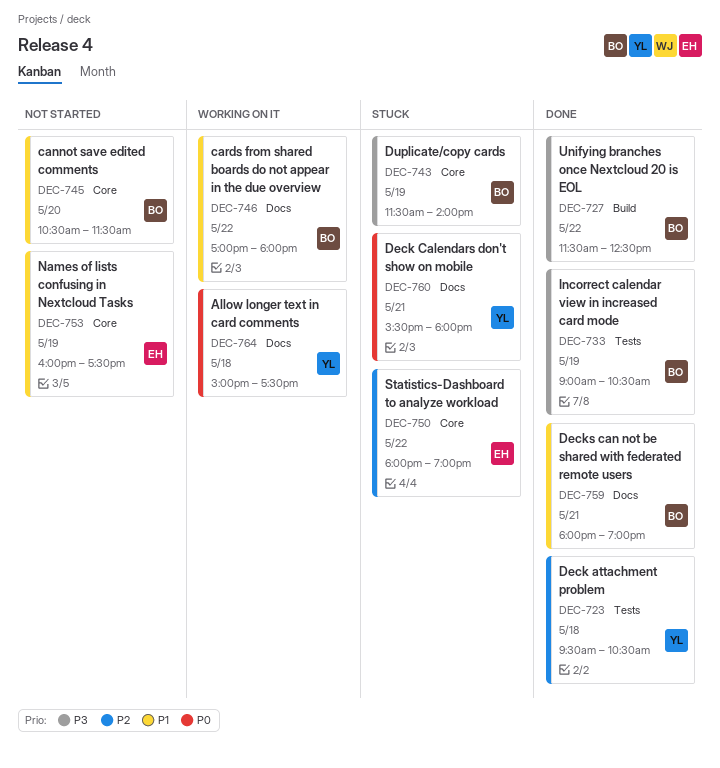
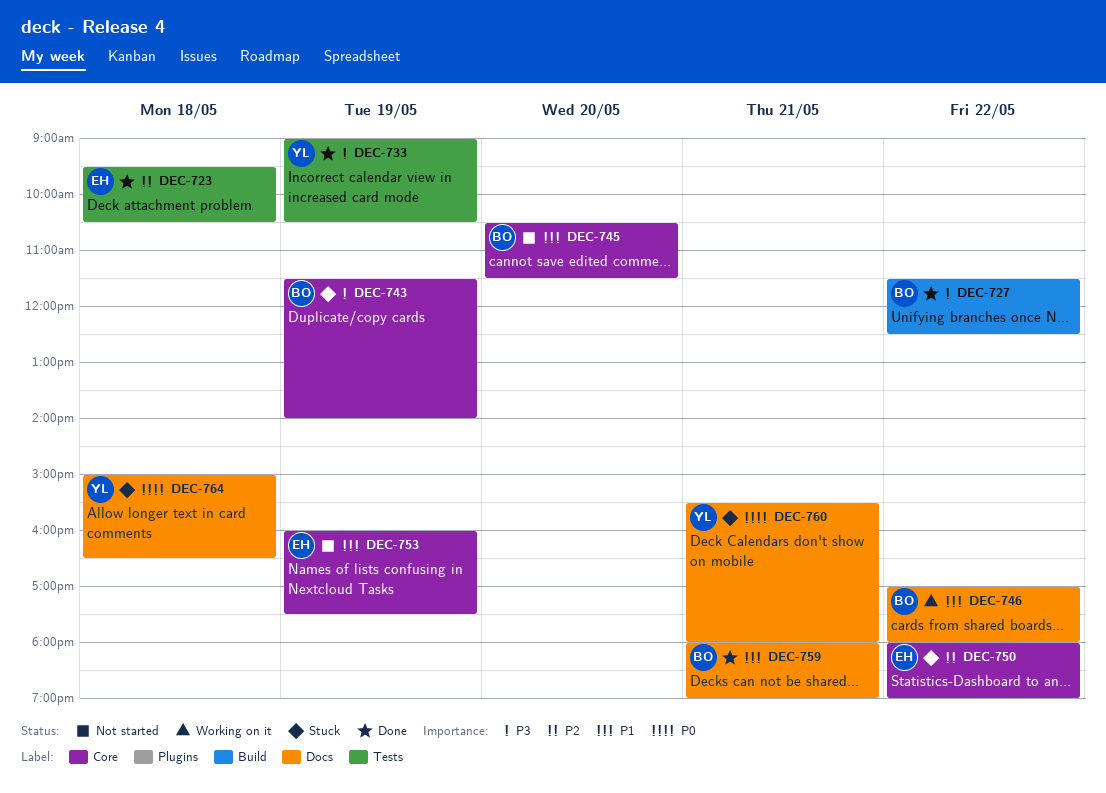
DEC-723, owner: YL -> EH
DEC-733, owner: BO -> YL
DEC-764, status: Working on it -> Stuck
DEC-764, ends: 17:30 -> 16:30

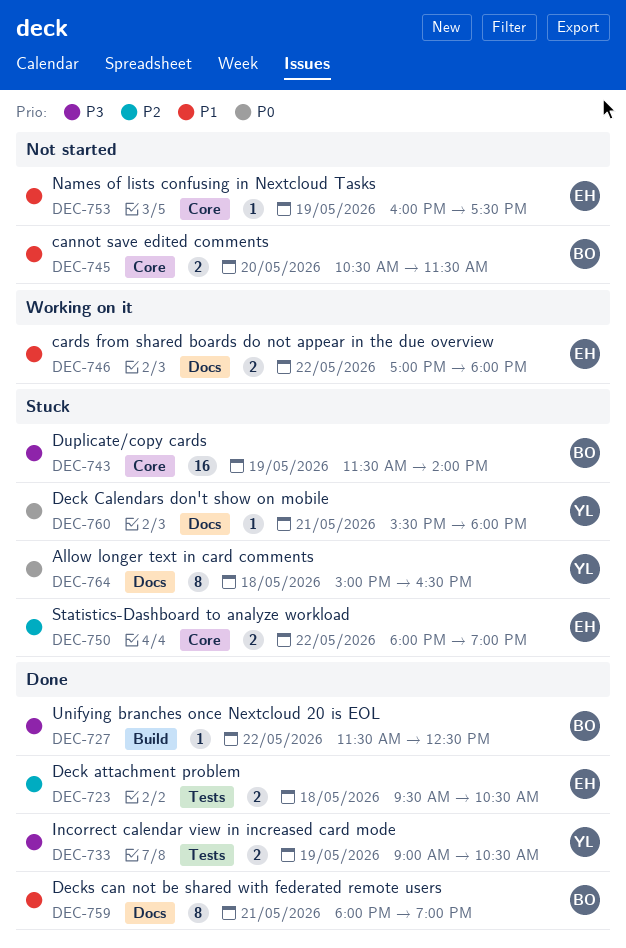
DEC-746, owner: BO -> EH

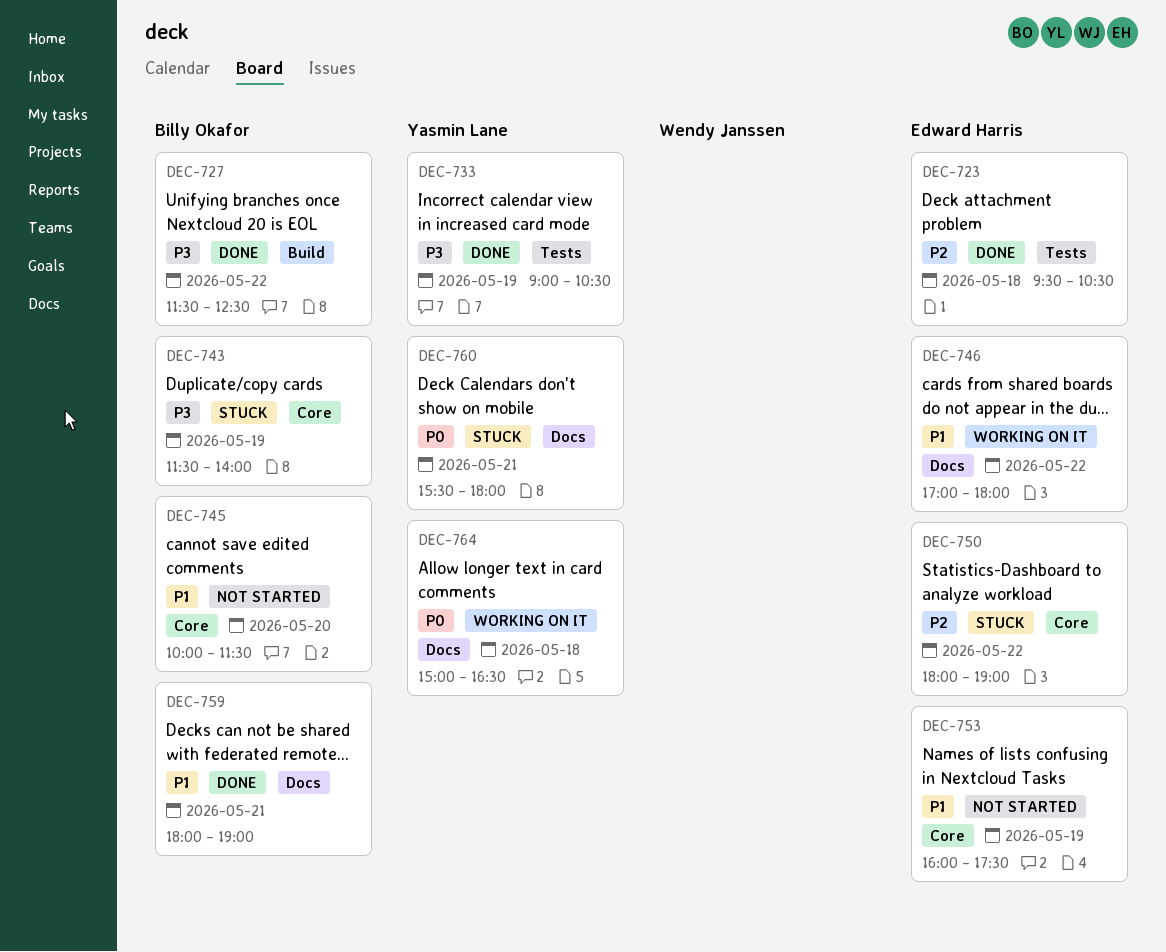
DEC-745, begins: 10:30 -> 10:00
DEC-764, status: Stuck -> Working on it

